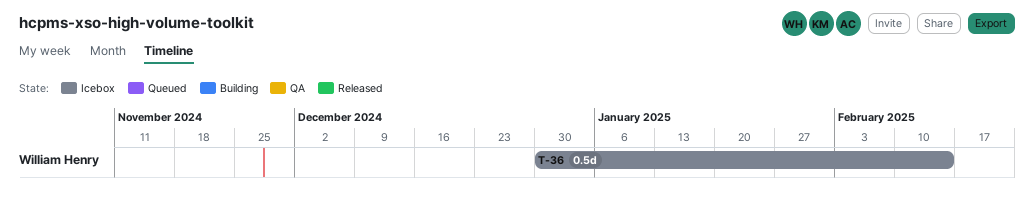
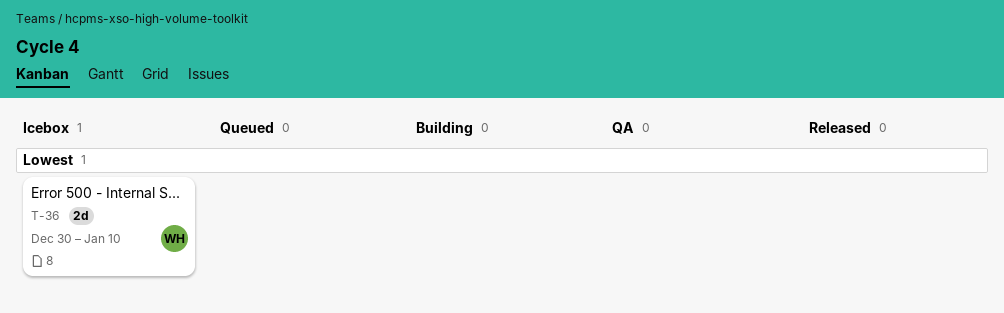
T-36, estimate: 0.5d -> 2d
T-36, due: Feb 14 -> Jan 10

